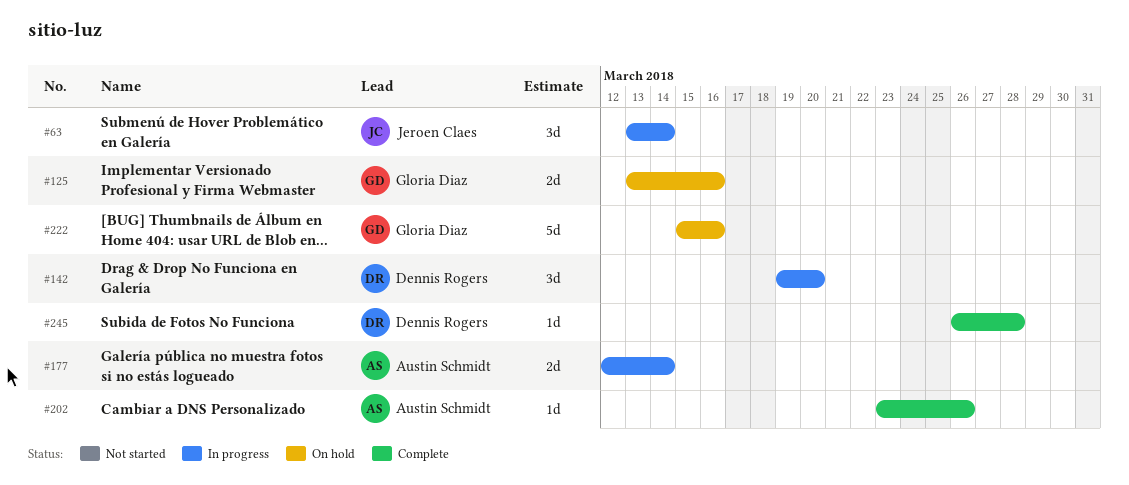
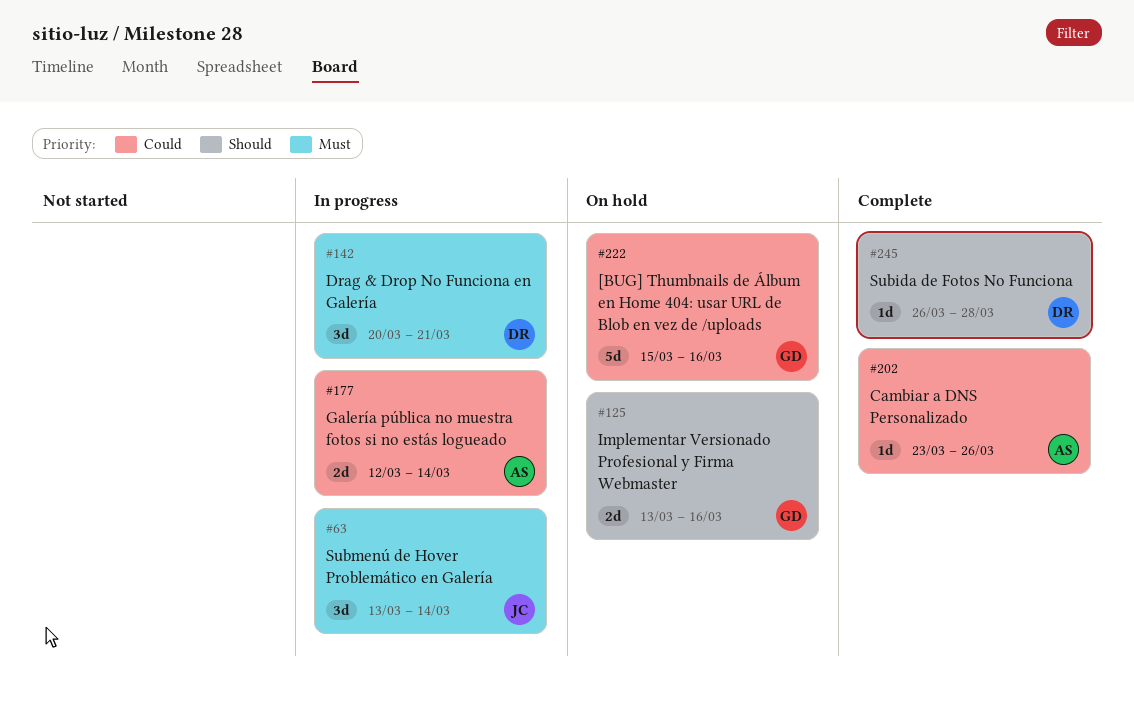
#142, start: Mar 19 -> Mar 20
#142, due: Mar 20 -> Mar 21

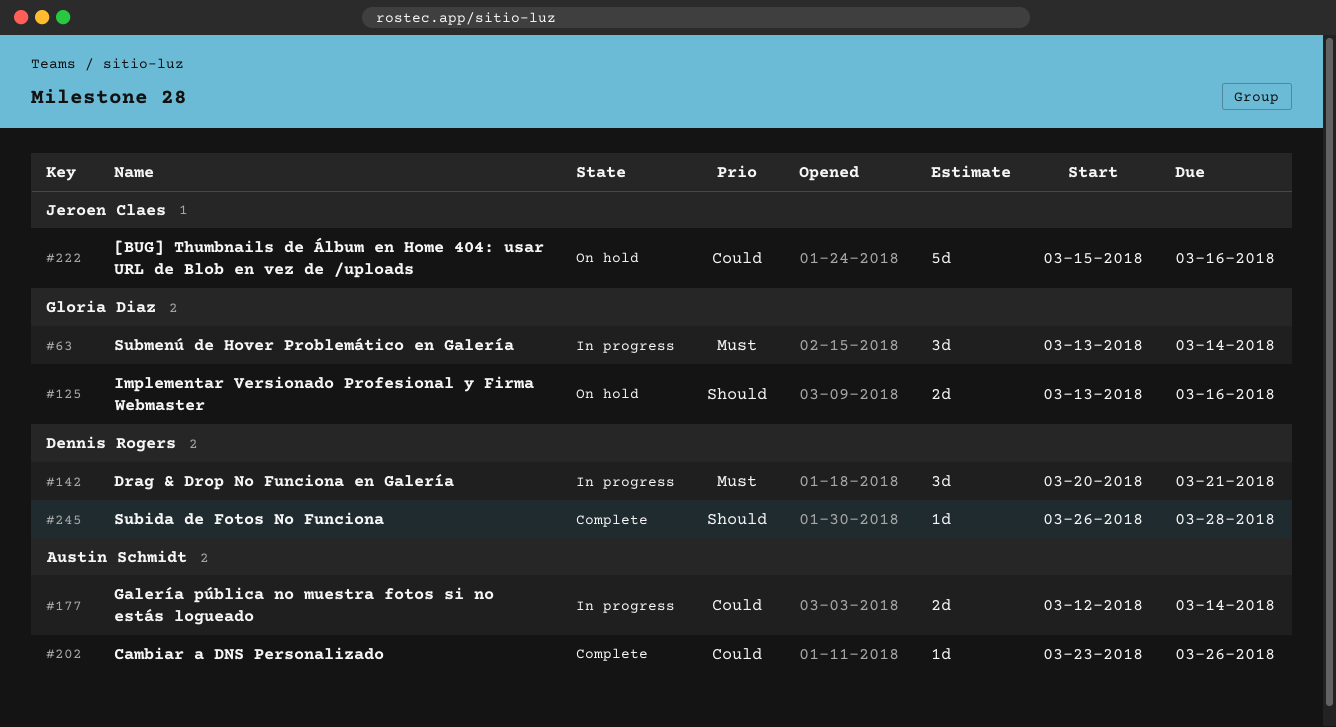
#63, owner: Jeroen Claes -> Gloria Diaz
#222, owner: Gloria Diaz -> Jeroen Claes

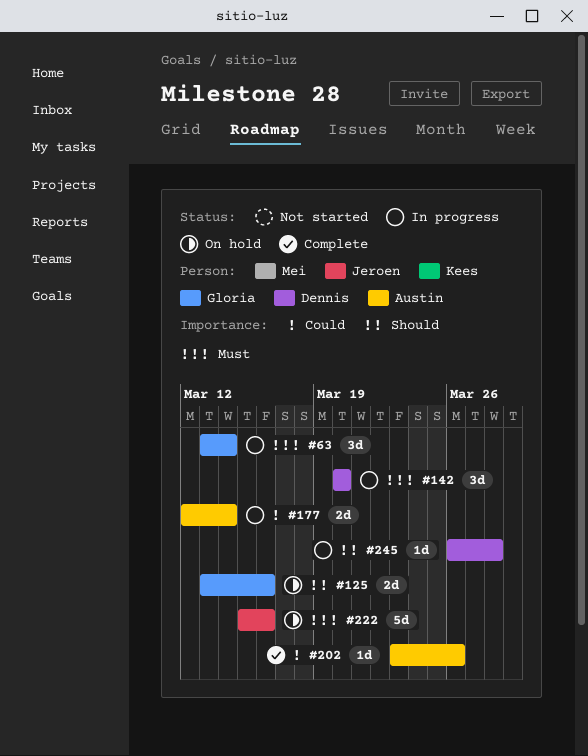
#142, due: Mar 21 -> Mar 20
#222, priority: Could -> Must
#245, status: Complete -> In progress

